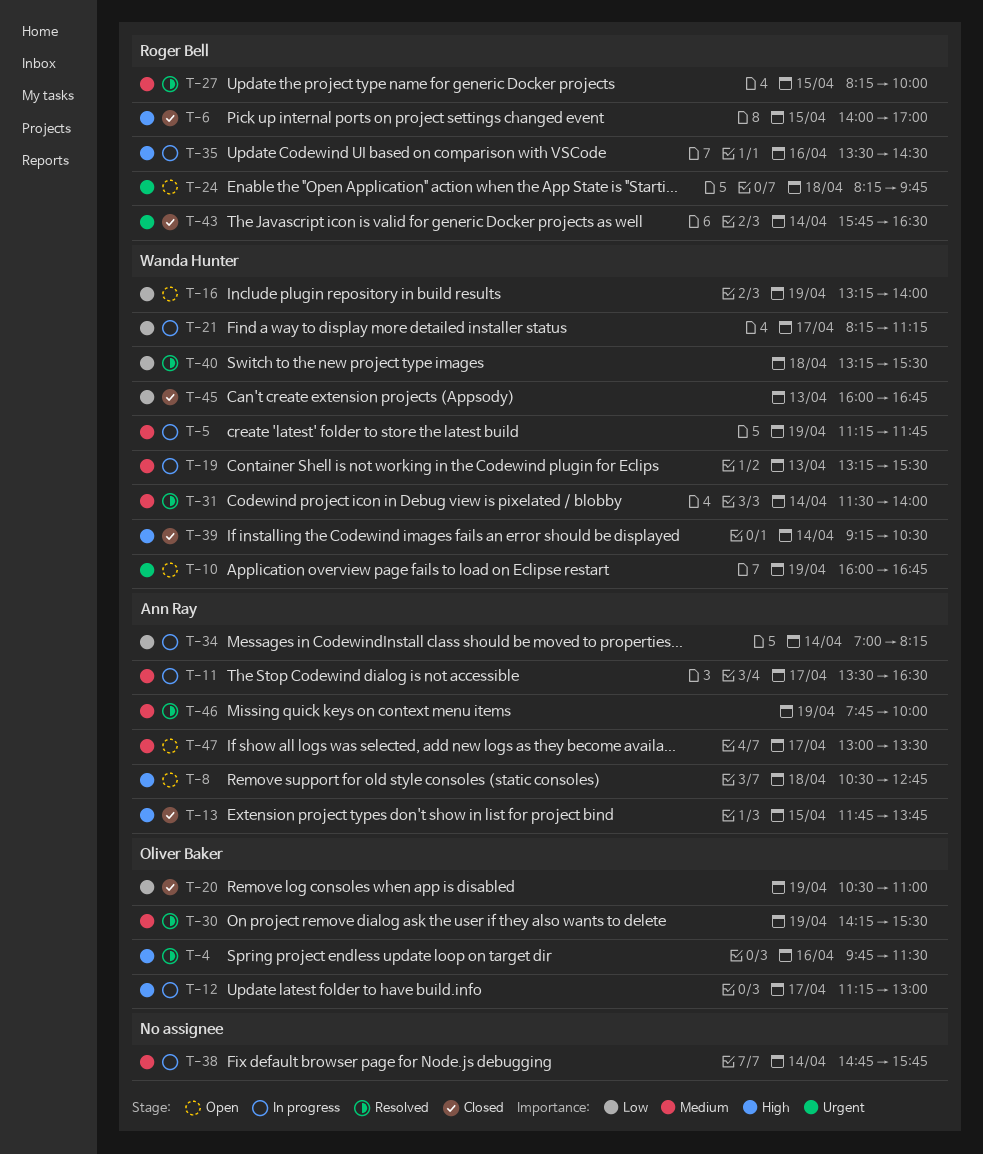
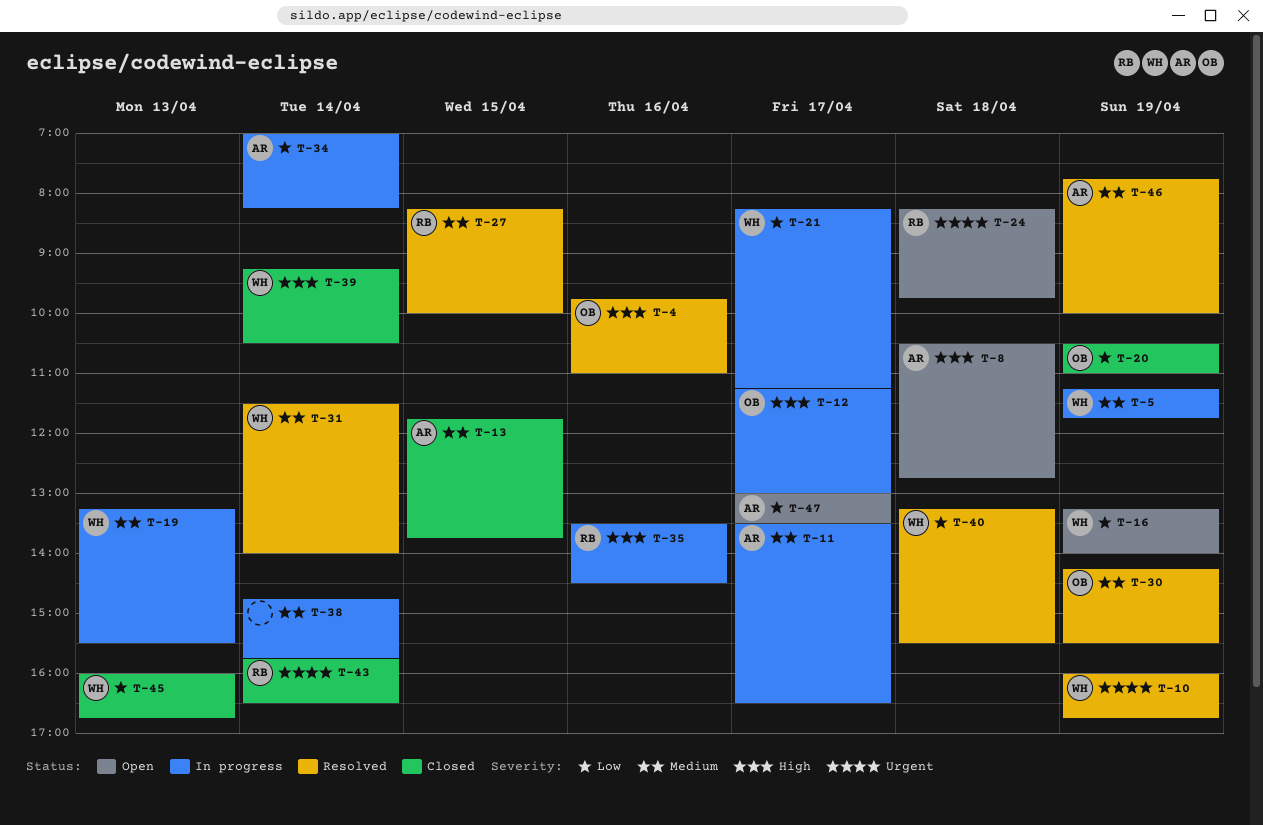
T-4, ends: 11:30 -> 11:00
T-6: present -> none
T-10, status: Open -> Resolved
T-13, priority: High -> Medium
T-47, priority: Medium -> Low

